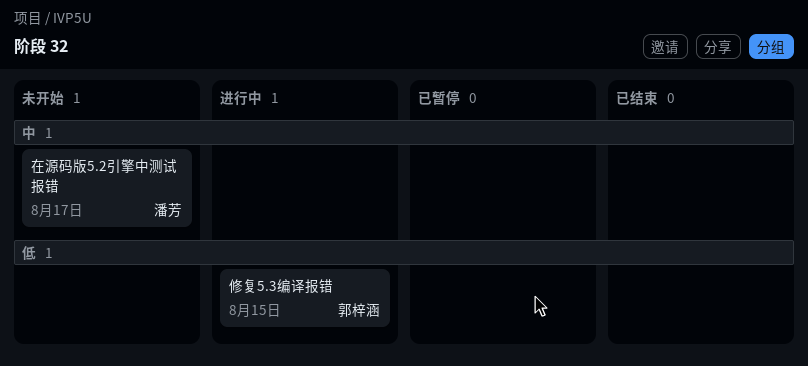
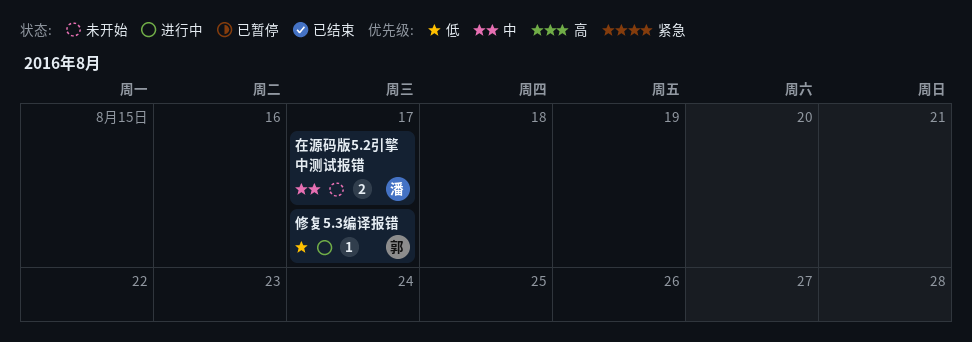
修复5.3编译报错, due: Aug 15 -> Aug 17

